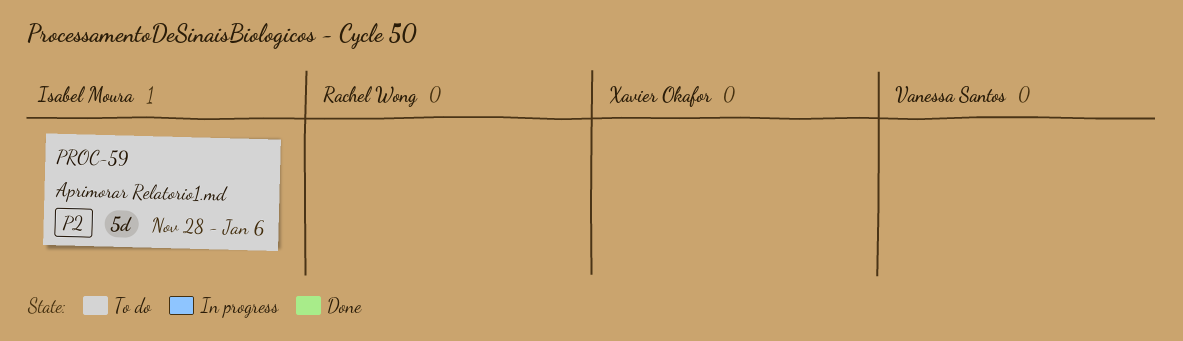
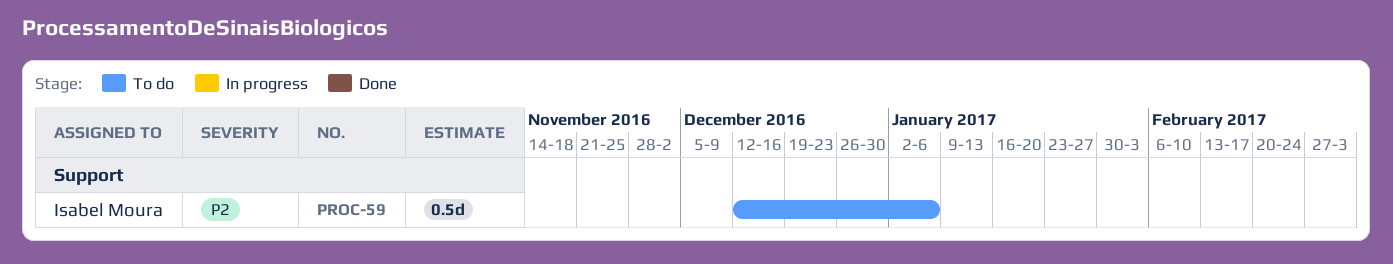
PROC-59, estimate: 5d -> 0.5d
PROC-59, start: Nov 28 -> Dec 12

